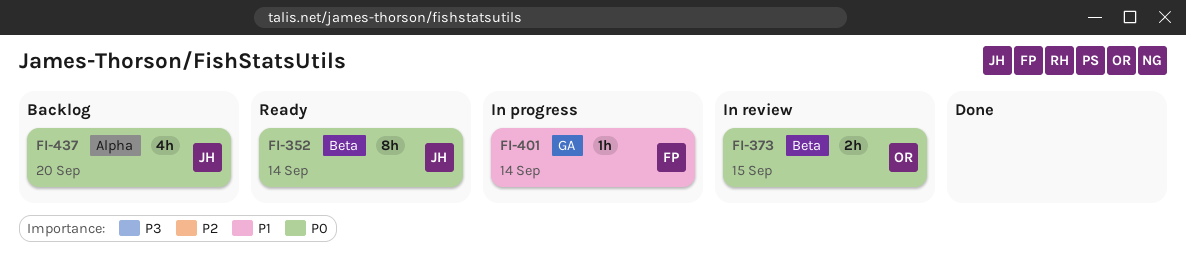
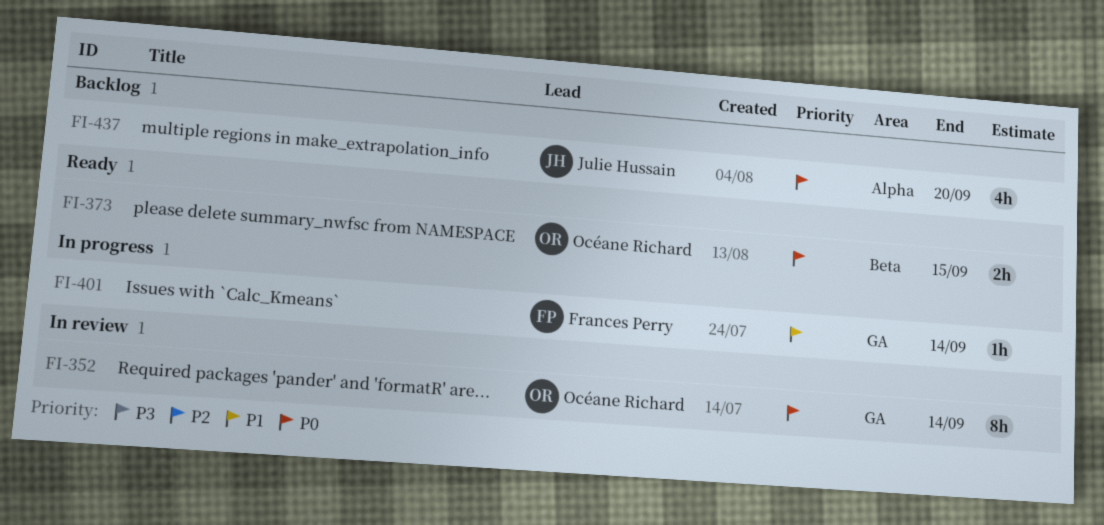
FI-352, status: Ready -> In review
FI-352, owner: Julie Hussain -> Océane Richard
FI-352, label: Beta -> GA
FI-373, status: In review -> Ready

